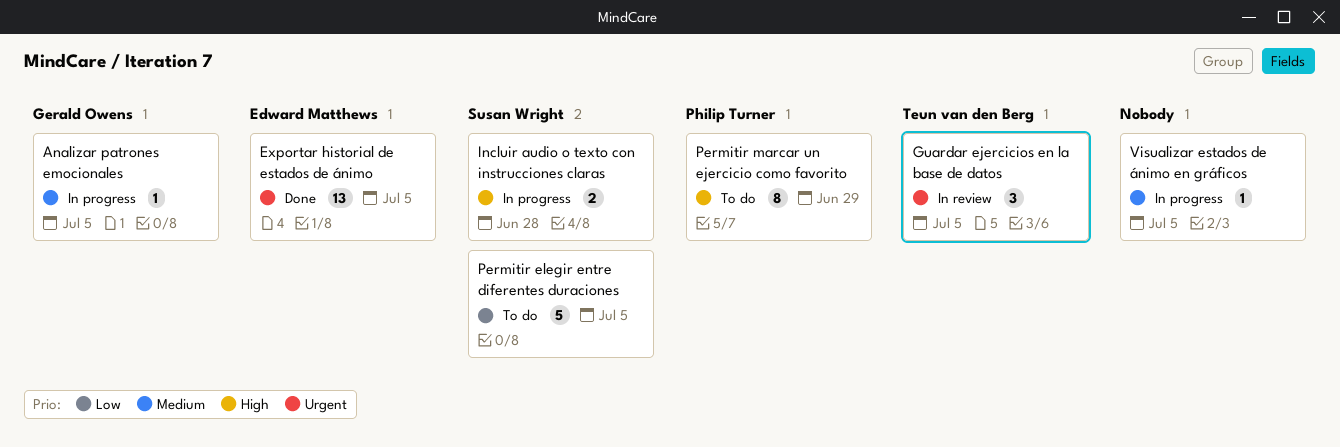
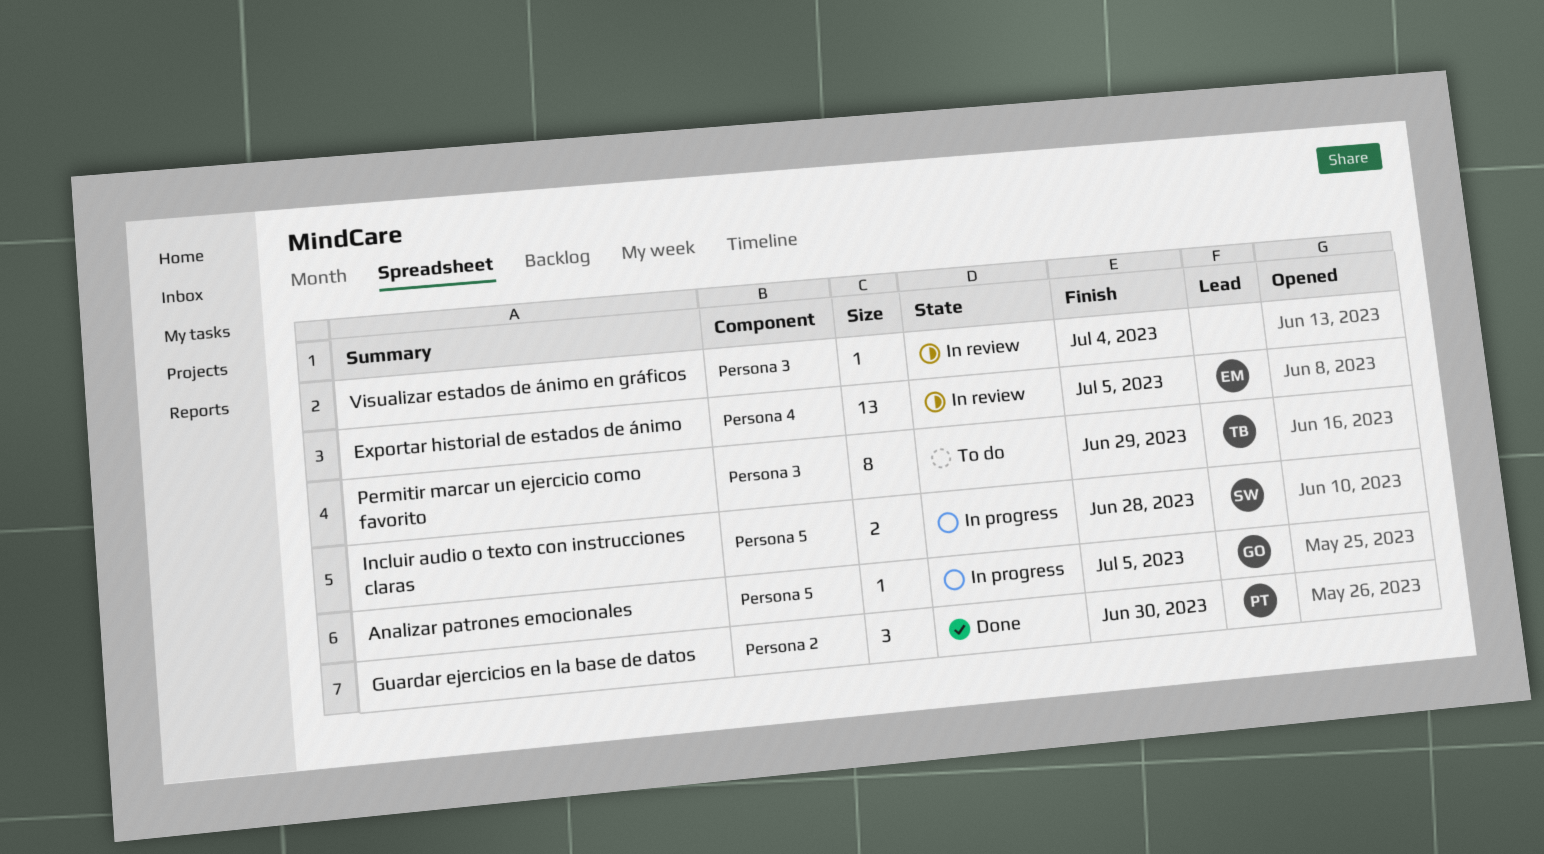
Exportar historial de estados de ánimo, status: Done -> In review
Guardar ejercicios en la base de datos, status: In review -> Done
Guardar ejercicios en la base de datos, owner: Teun van den Berg -> Philip Turner
Guardar ejercicios en la base de datos, due: Jul 5 -> Jun 30
Permitir elegir entre diferentes duraciones: present -> none
Permitir marcar un ejercicio como favorito, owner: Philip Turner -> Teun van den Berg
Visualizar estados de ánimo en gráficos, status: In progress -> In review
Visualizar estados de ánimo en gráficos, due: Jul 5 -> Jul 4

